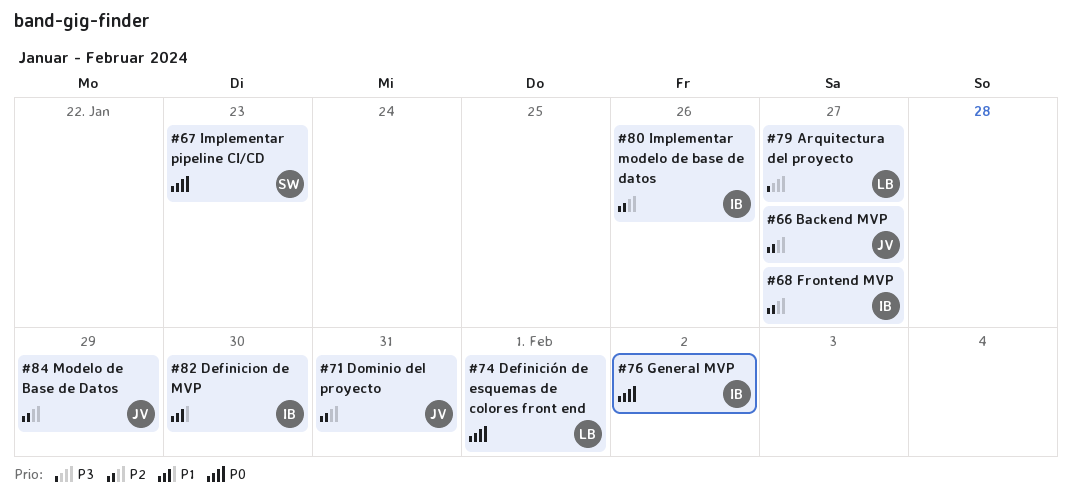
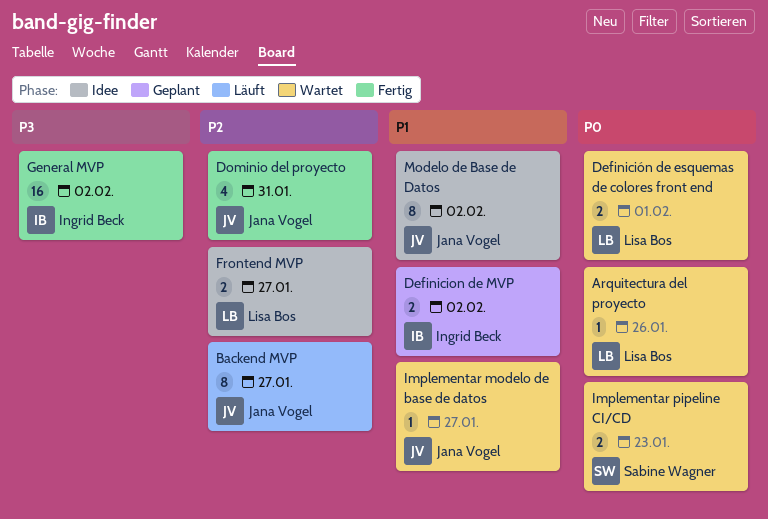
Arquitectura del proyecto, priority: P3 -> P0
Arquitectura del proyecto, due: Jan 27 -> Jan 26
Definicion de MVP, due: Jan 30 -> Feb 2
Frontend MVP, owner: Ingrid Beck -> Lisa Bos
General MVP, priority: P0 -> P3
Implementar modelo de base de datos, owner: Ingrid Beck -> Jana Vogel
Implementar modelo de base de datos, priority: P2 -> P1
Implementar modelo de base de datos, due: Jan 26 -> Jan 27
Modelo de Base de Datos, priority: P2 -> P1
Modelo de Base de Datos, due: Jan 29 -> Feb 2

